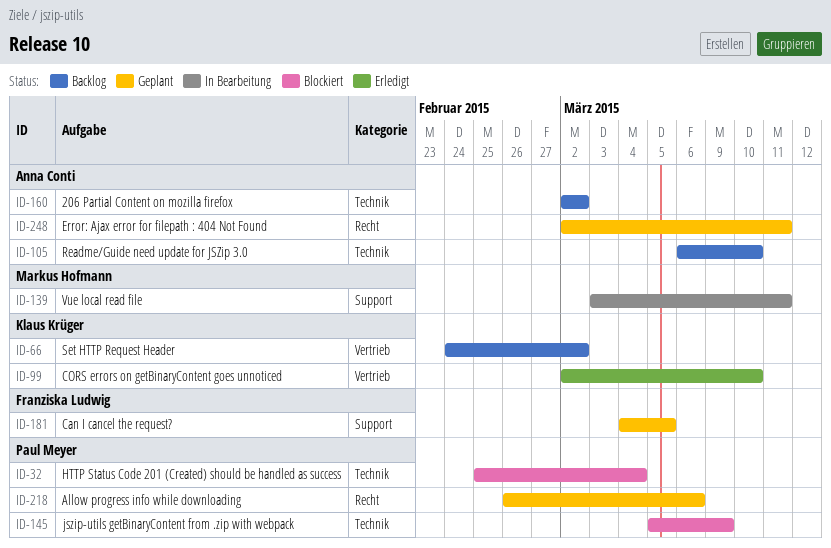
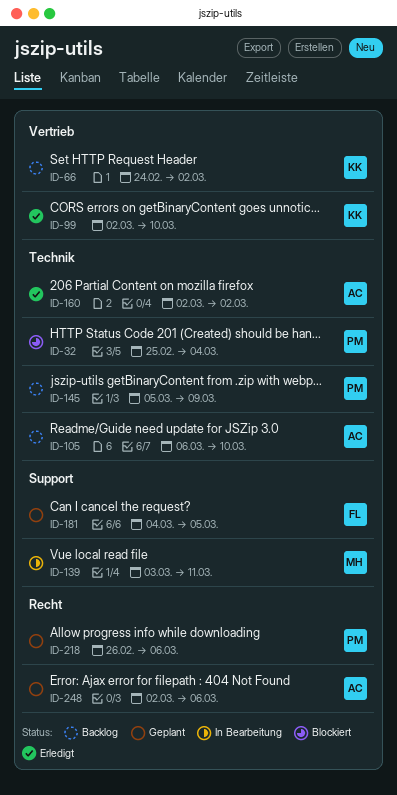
ID-145, status: Blockiert -> Backlog
ID-160, status: Backlog -> Erledigt
ID-248, due: Mar 11 -> Mar 6

